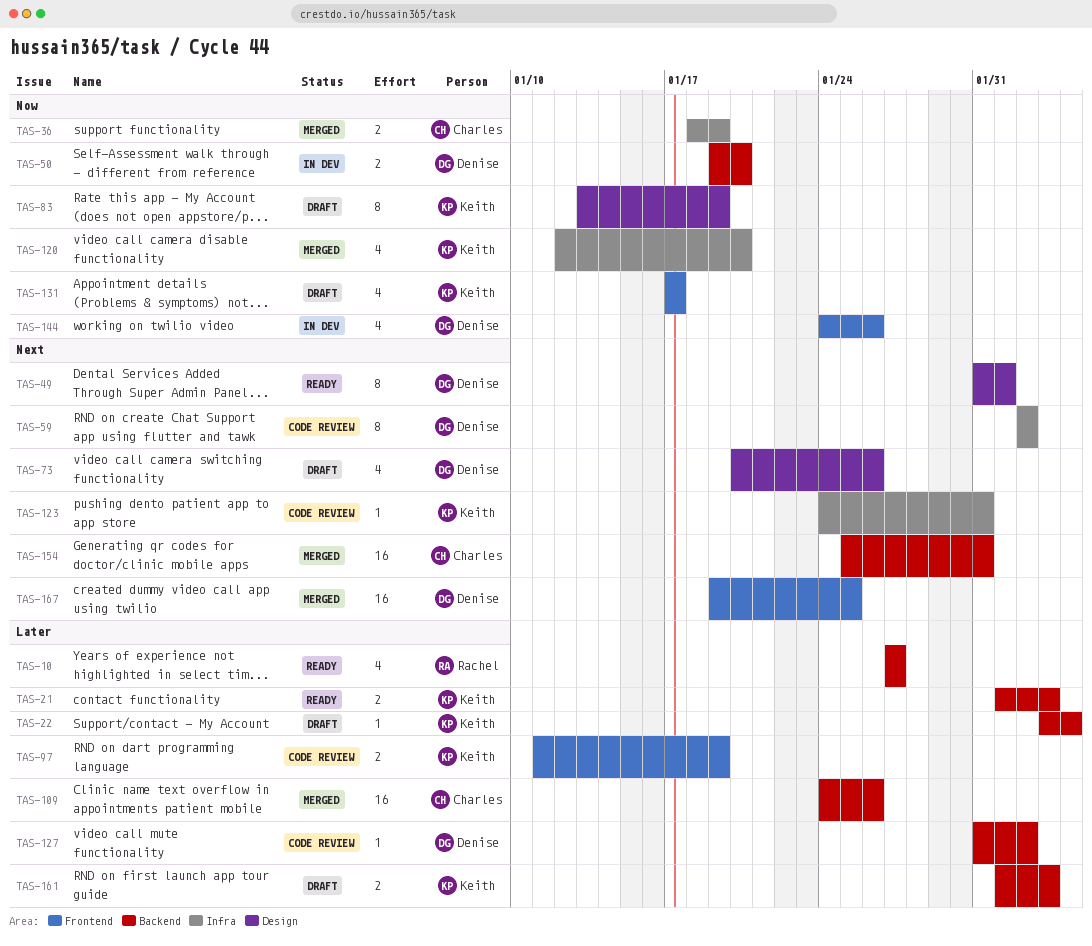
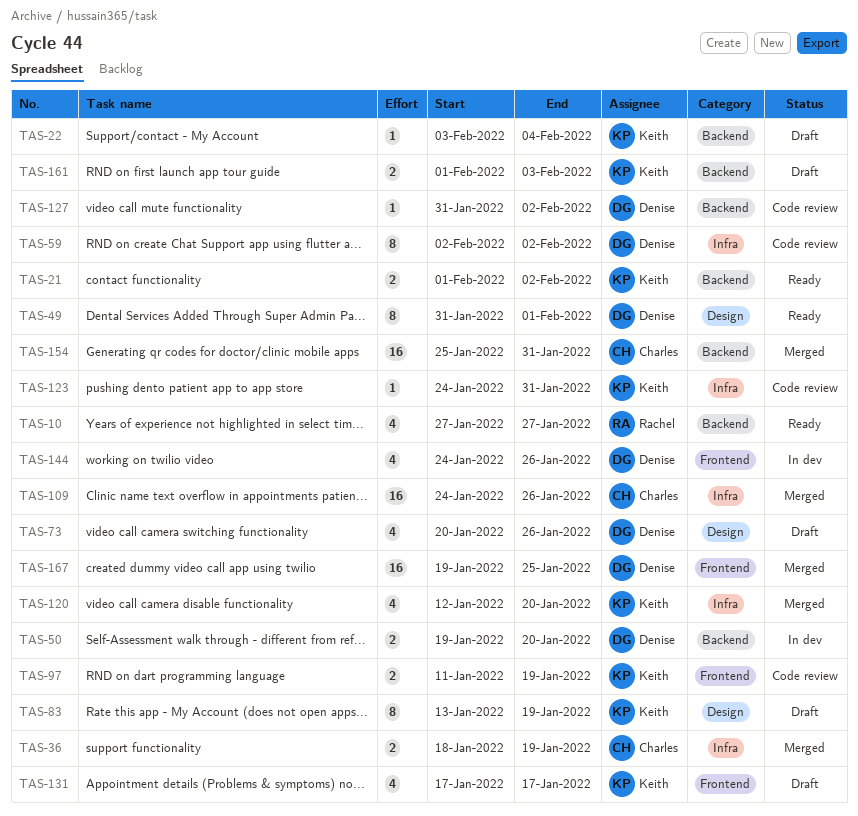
TAS-21, due: Feb 3 -> Feb 2
TAS-109, label: Backend -> Infra

